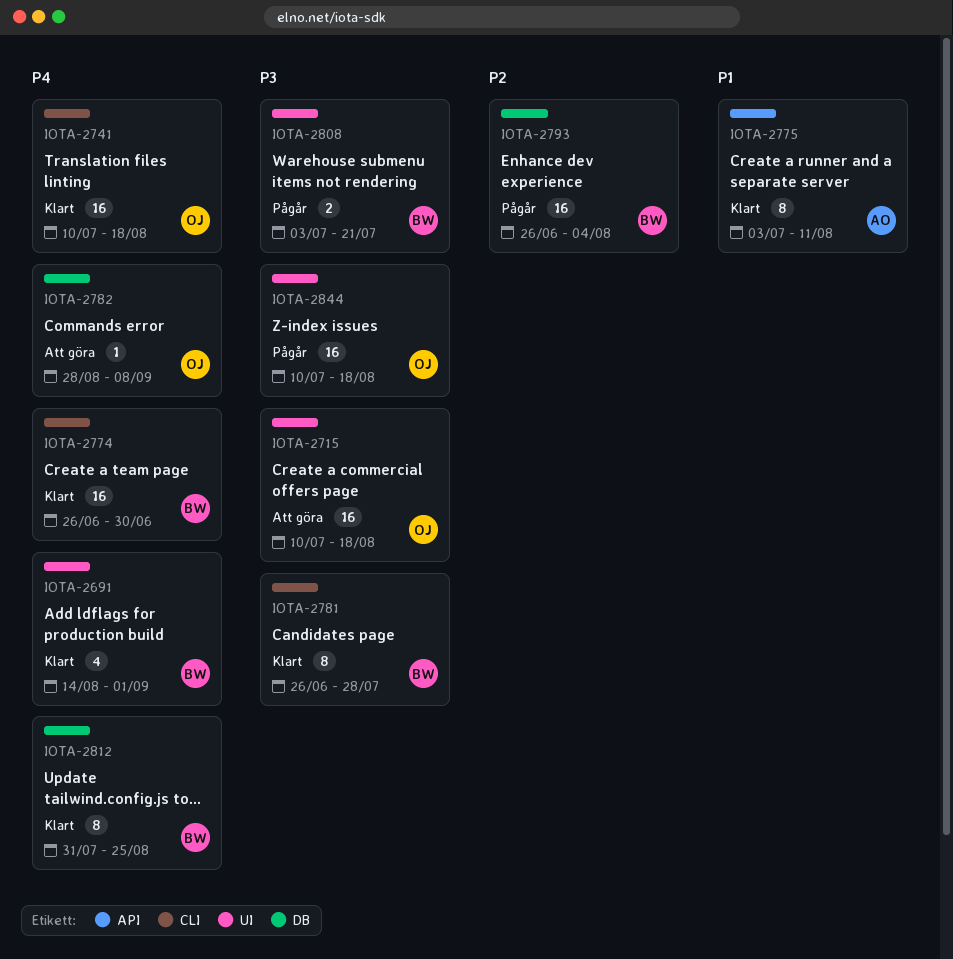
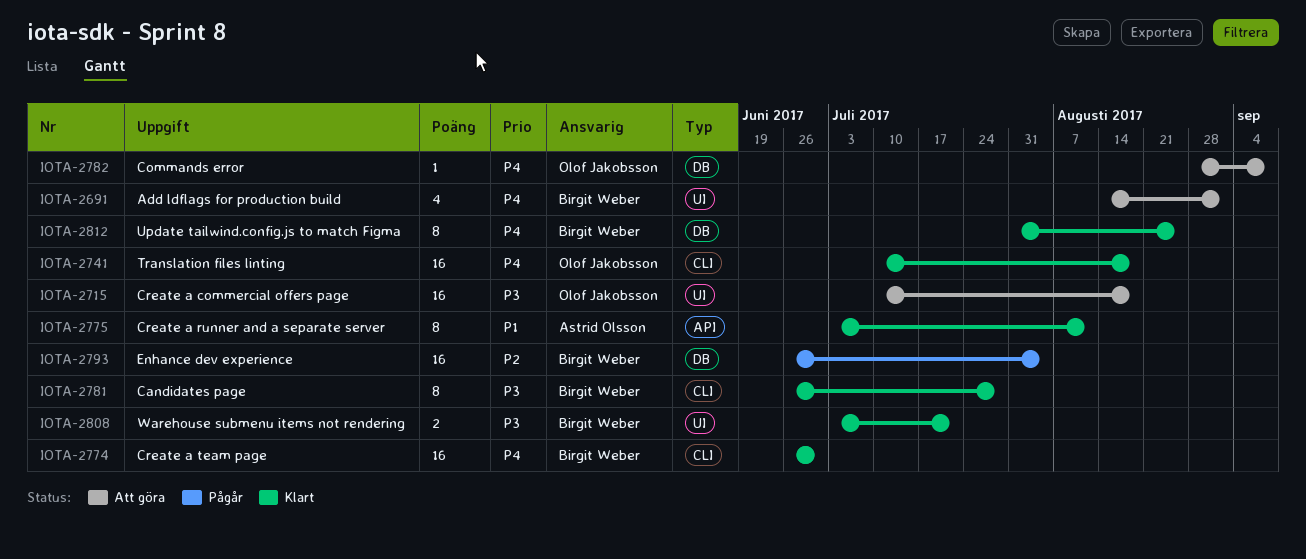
IOTA-2691, status: Klart -> Att göra
IOTA-2808, status: Pågår -> Klart
IOTA-2844: present -> none

